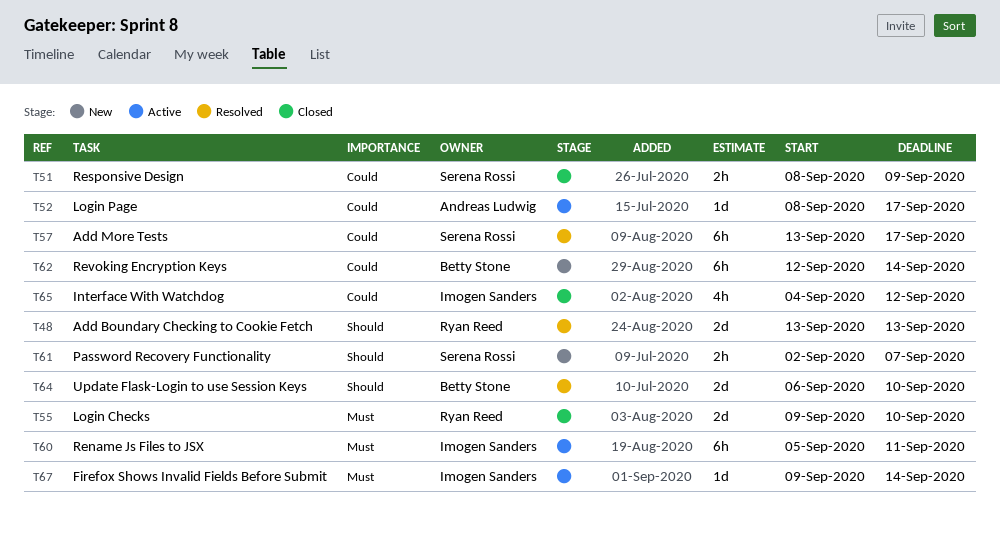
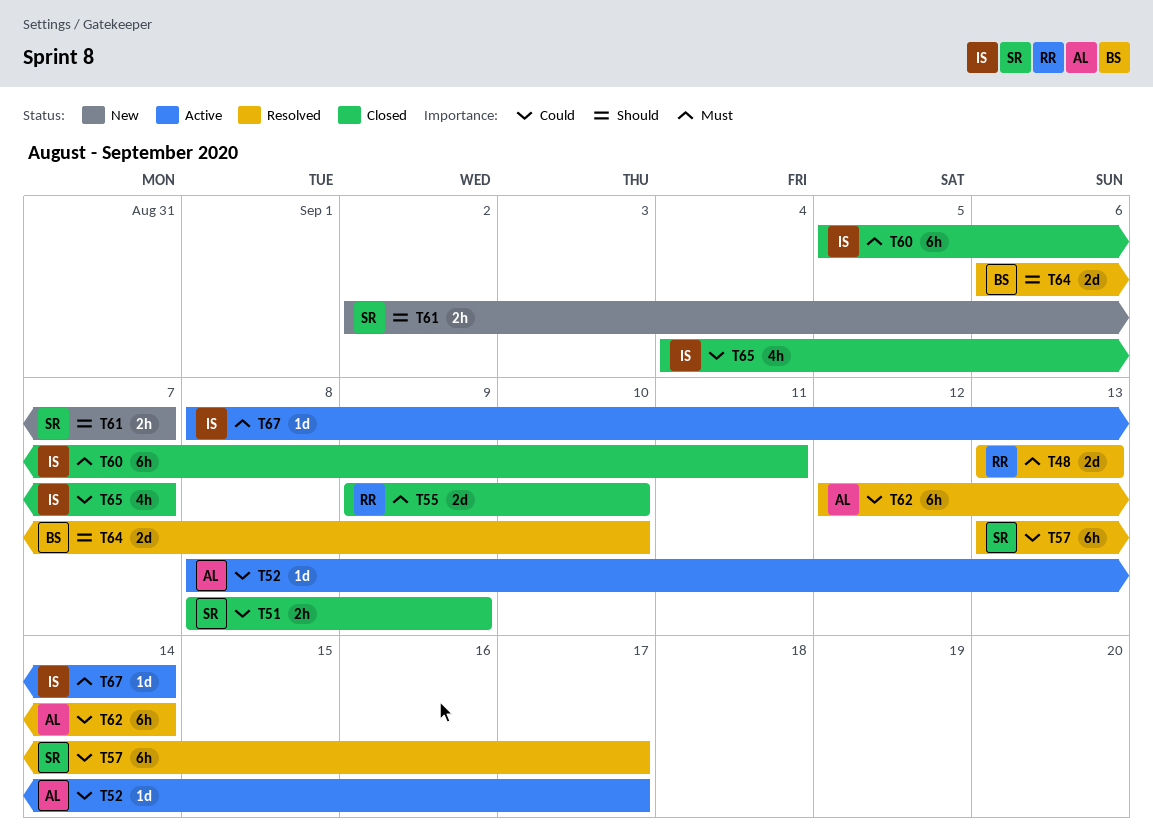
T48, priority: Should -> Must
T60, status: Active -> Closed
T62, status: New -> Resolved
T62, owner: Betty Stone -> Andreas Ludwig
T65, due: Sep 12 -> Sep 7
T67, start: Sep 9 -> Sep 8

